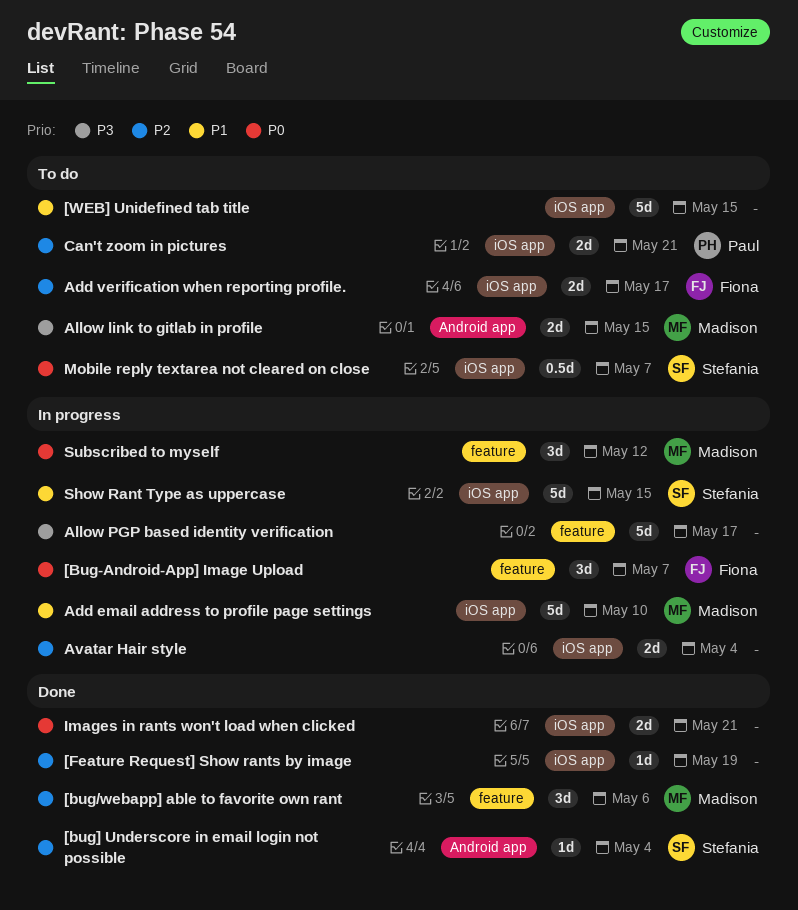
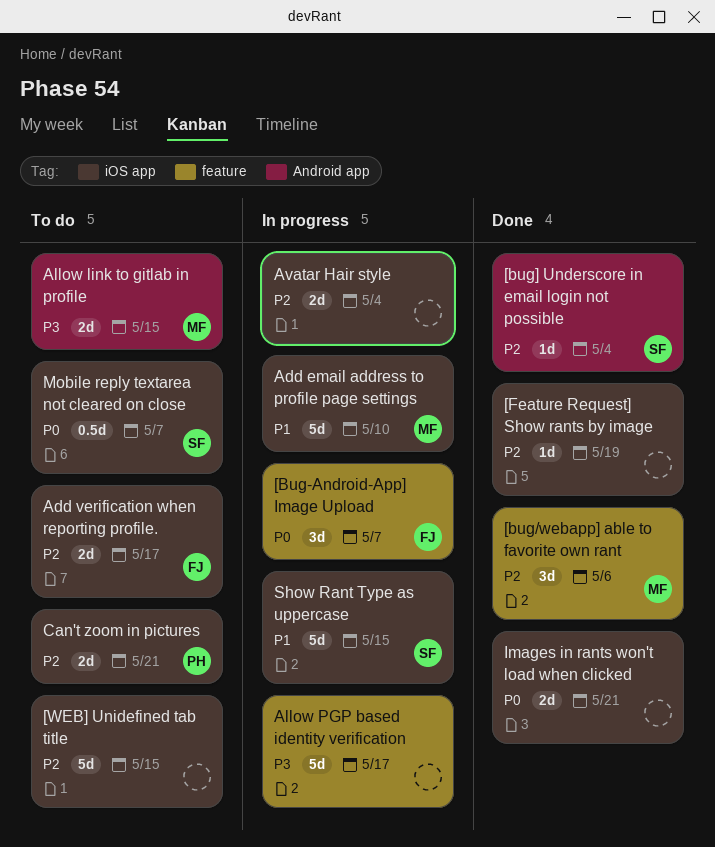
[WEB] Unidefined tab title, priority: P1 -> P2
Subscribed to myself: present -> none

